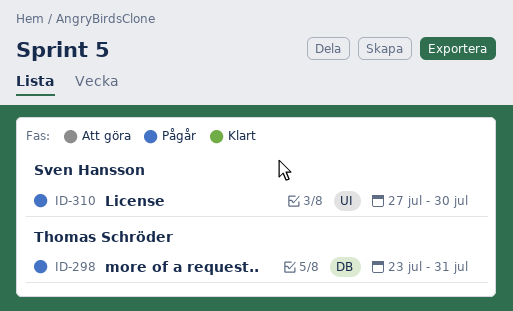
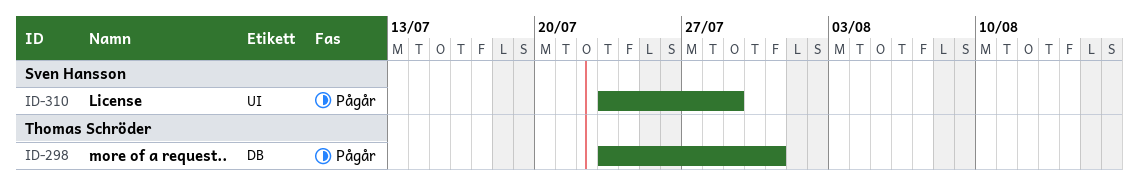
ID-310, start: Jul 27 -> Jul 23
ID-310, due: Jul 30 -> Jul 29

